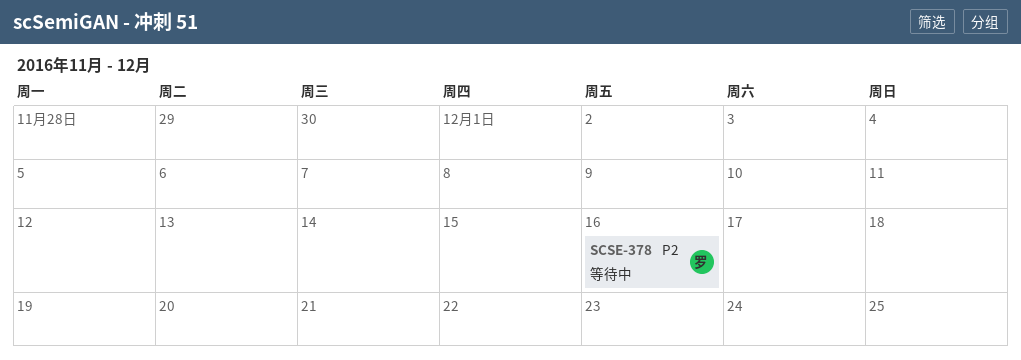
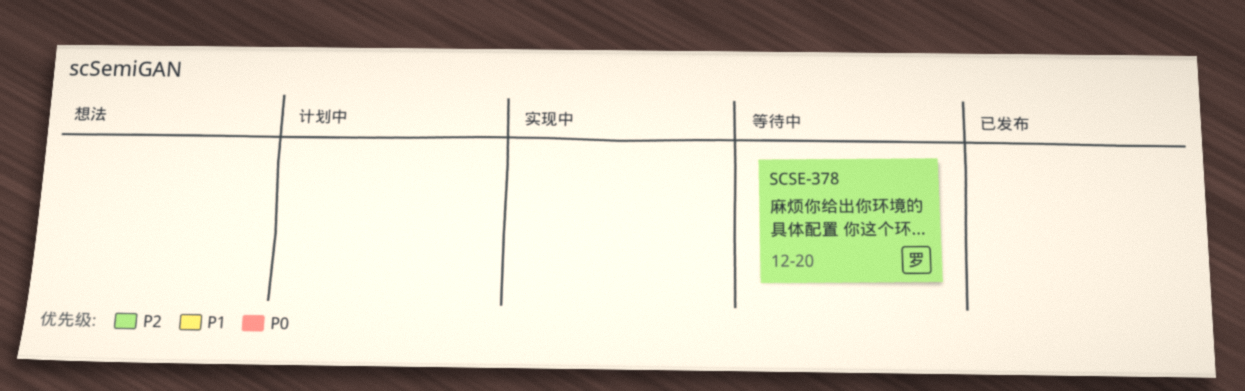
SCSE-378, due: Dec 16 -> Dec 20

